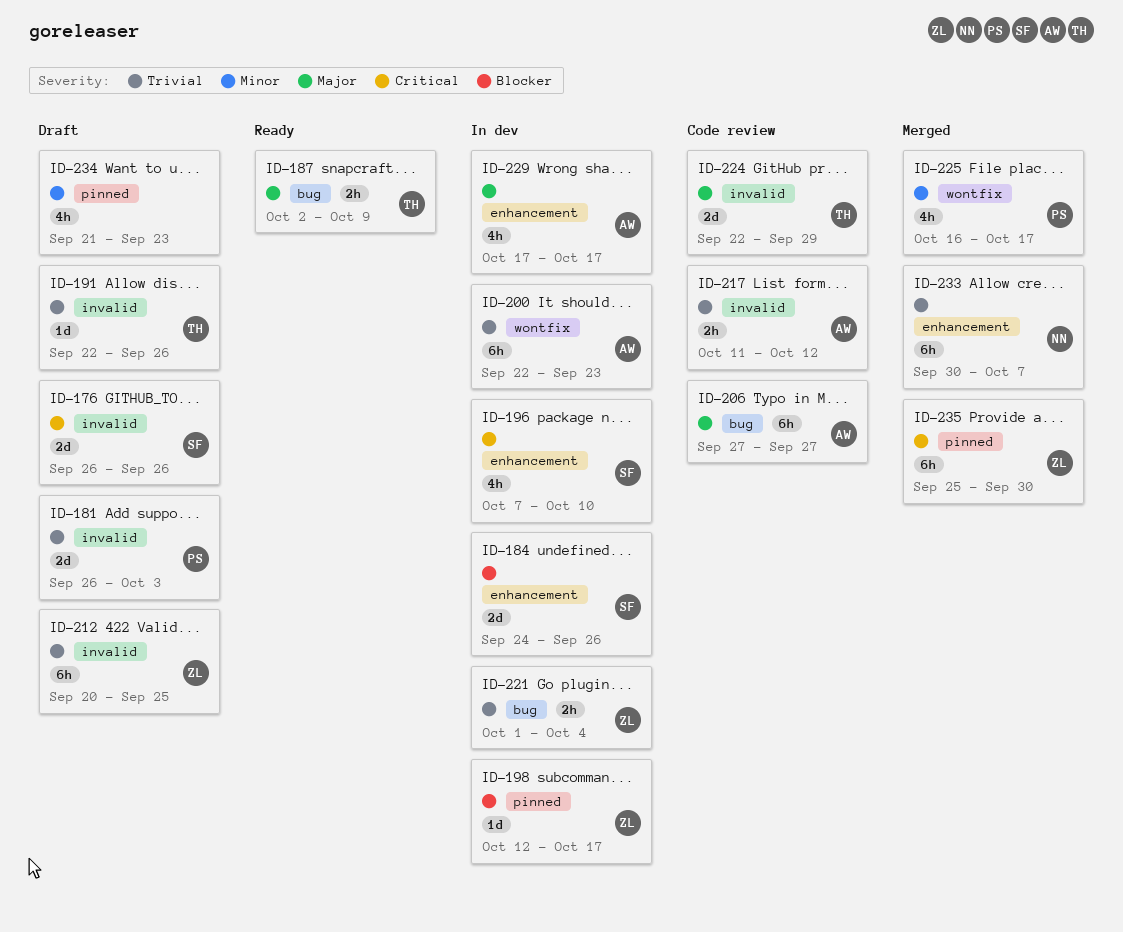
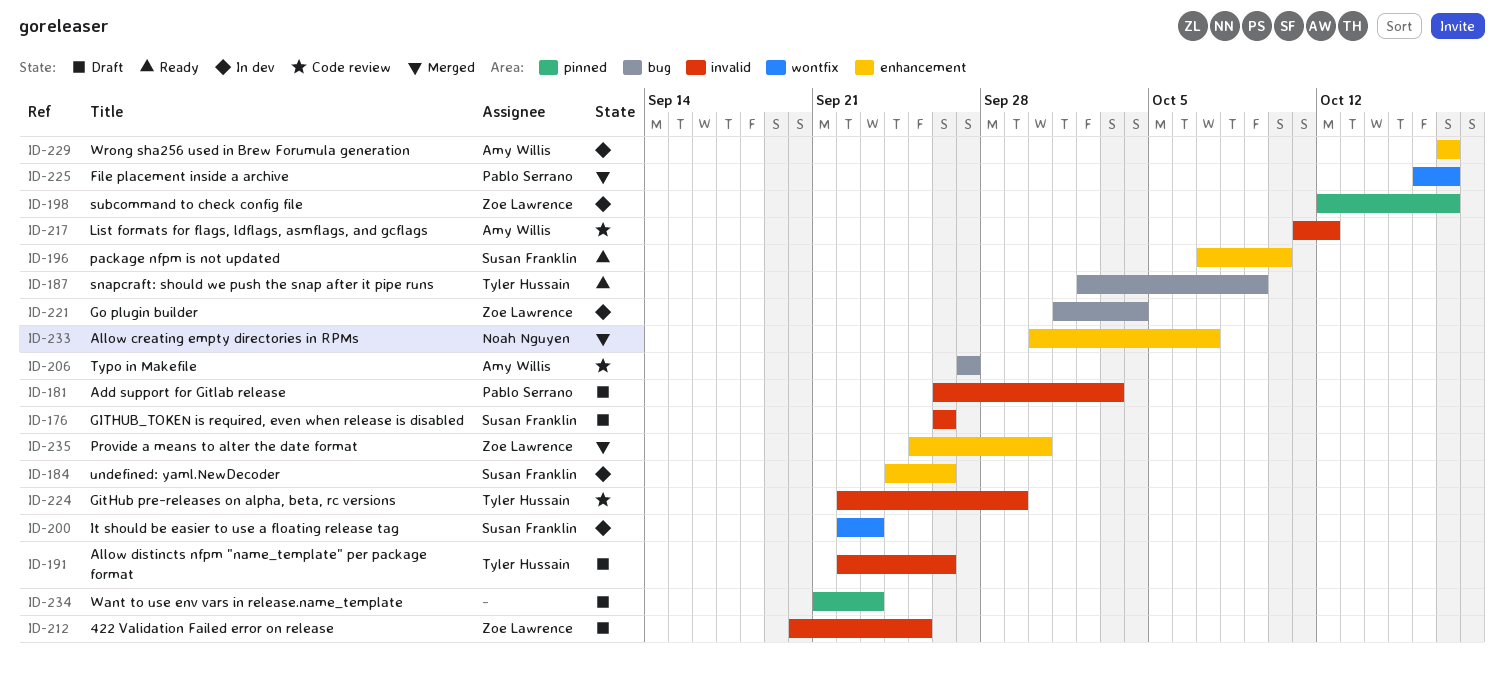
ID-196, status: In dev -> Ready
ID-200, owner: Amy Willis -> Susan Franklin
ID-235, label: pinned -> enhancement

